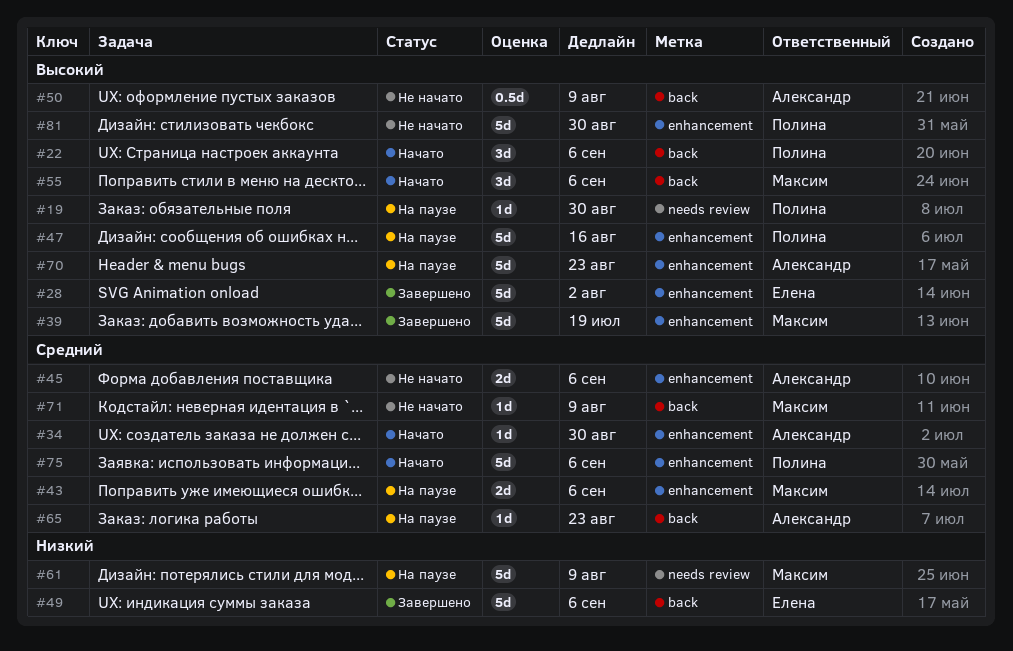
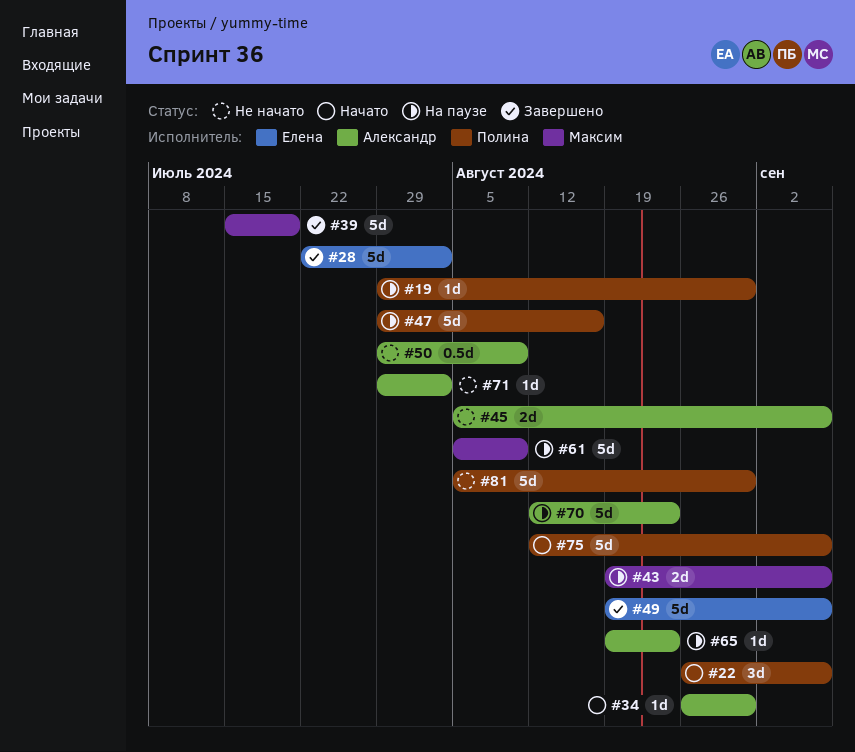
#55: present -> none
#71, owner: Максим -> Александр
#71, due: Aug 9 -> Aug 2

